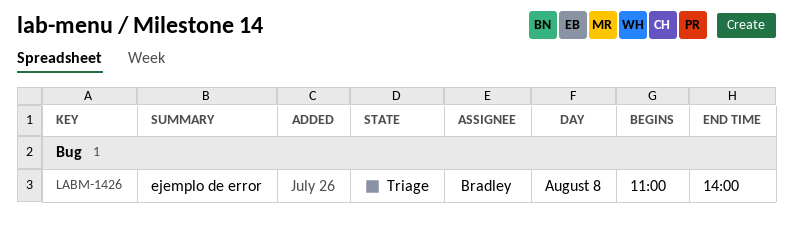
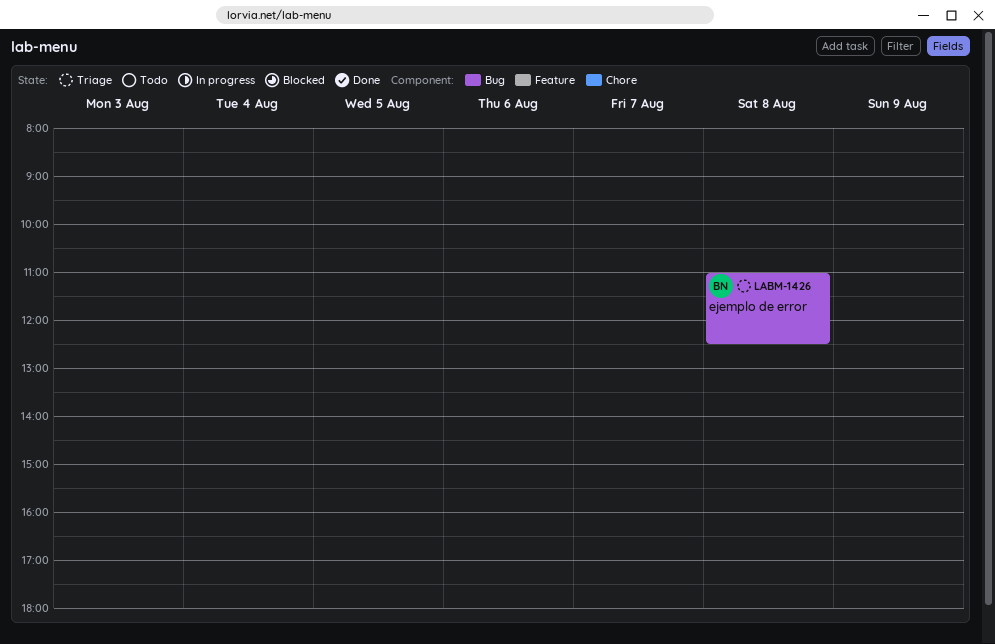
LABM-1426, ends: 14:00 -> 12:30

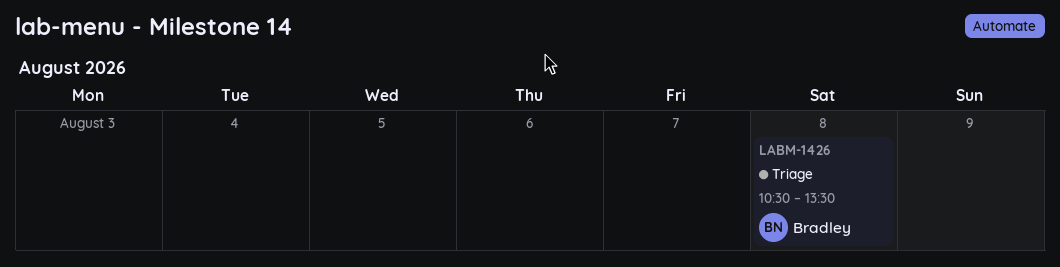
LABM-1426, begins: 11:00 -> 10:30
LABM-1426, ends: 12:30 -> 13:30

